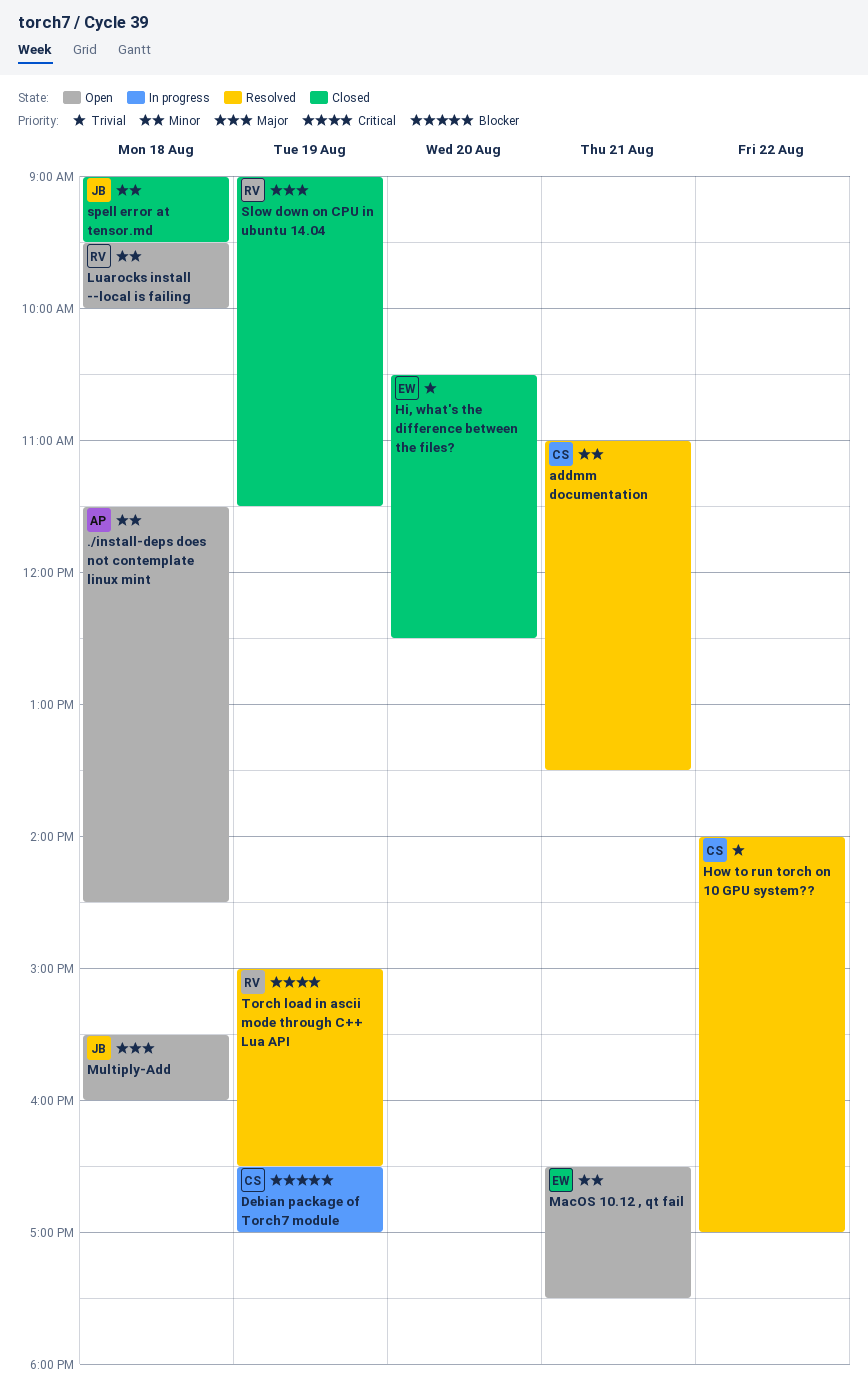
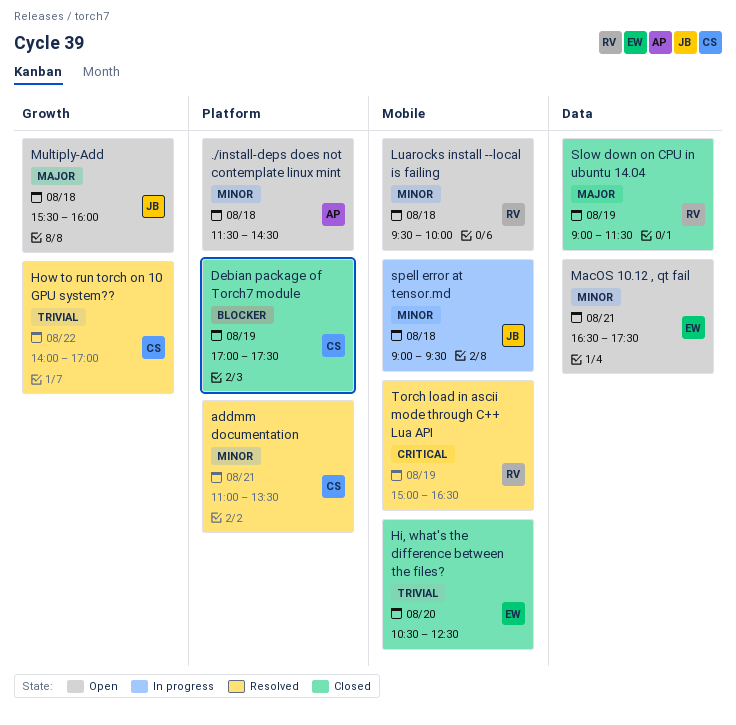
Debian package of Torch7 module, status: In progress -> Closed
Debian package of Torch7 module, begins: 16:30 -> 17:00
Debian package of Torch7 module, ends: 17:00 -> 17:30
spell error at tensor.md, status: Closed -> In progress

